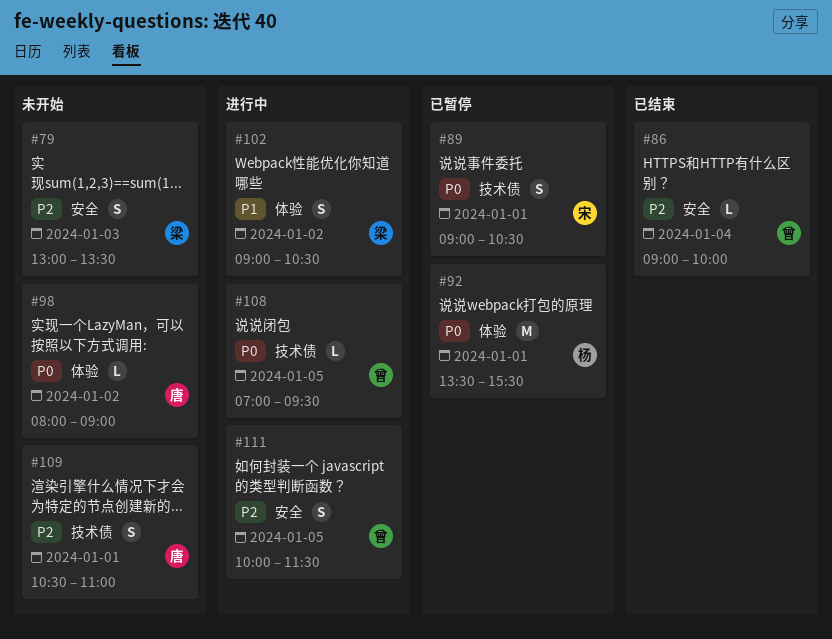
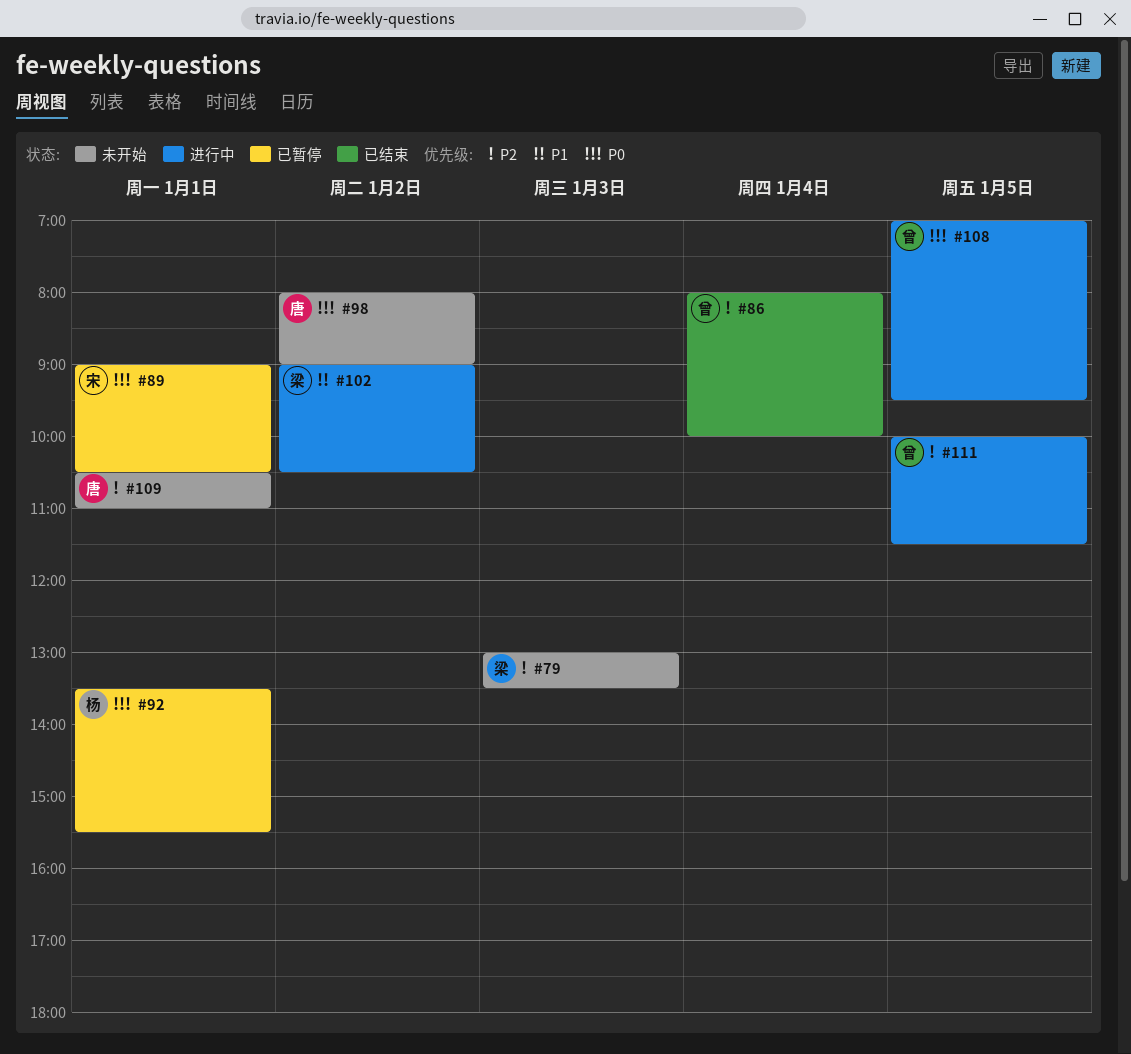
#86, begins: 09:00 -> 08:00

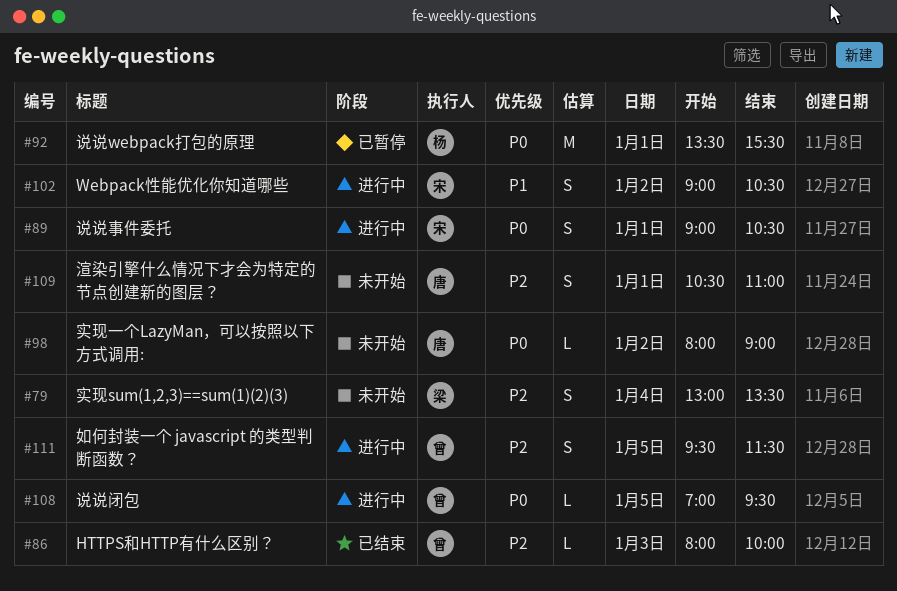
#79, day: Jan 3 -> Jan 4
#86, day: Jan 4 -> Jan 3
#89, status: 已暂停 -> 进行中
#102, owner: 梁 -> 宋
#111, begins: 10:00 -> 09:30

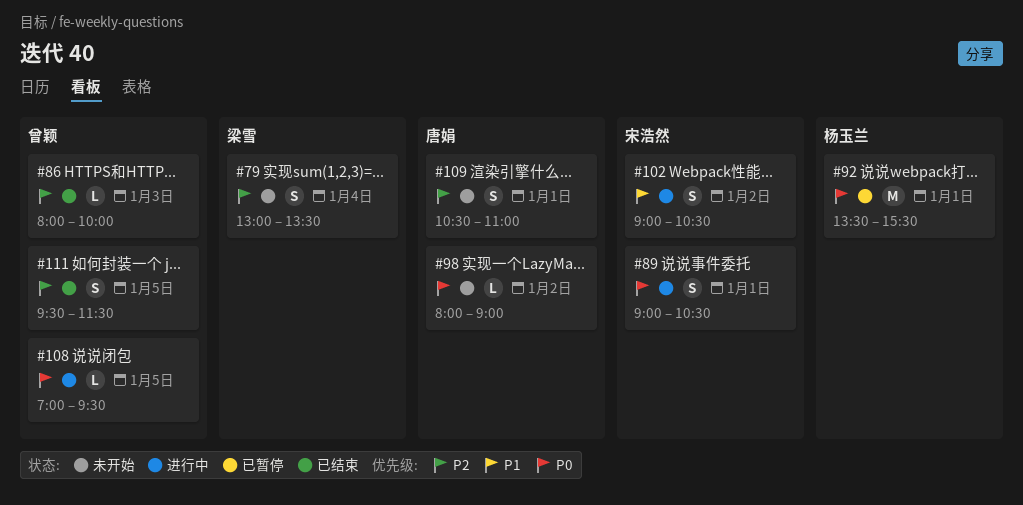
#111, status: 进行中 -> 已结束

